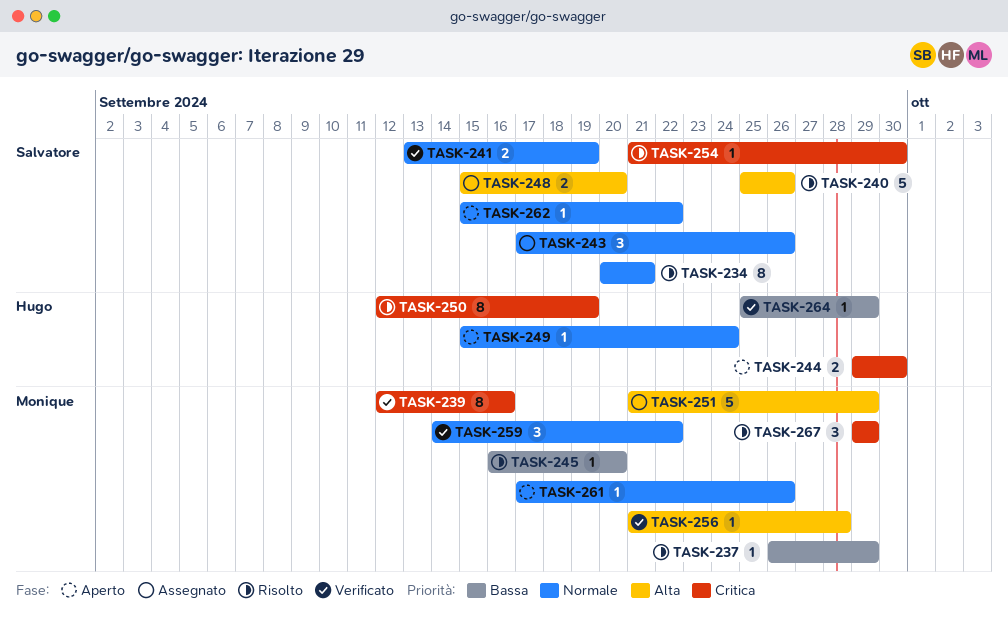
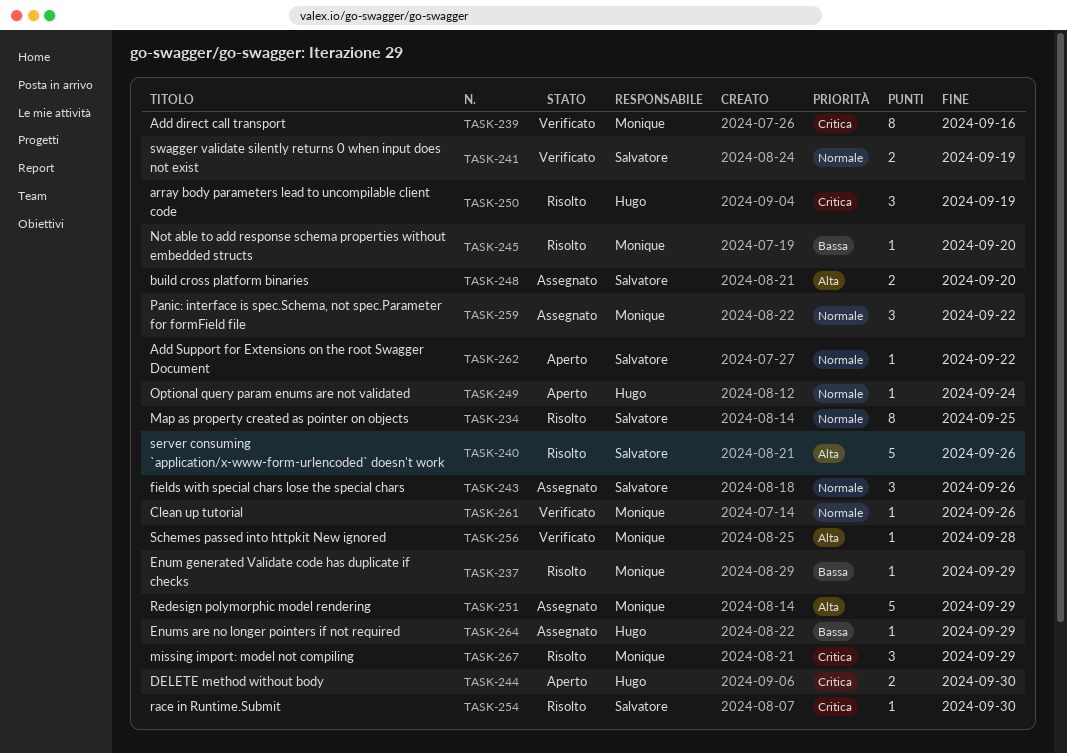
TASK-234, due: Sep 21 -> Sep 25
TASK-250, estimate: 8 -> 3
TASK-259, status: Verificato -> Assegnato
TASK-261, status: Aperto -> Verificato
TASK-264, status: Verificato -> Assegnato

